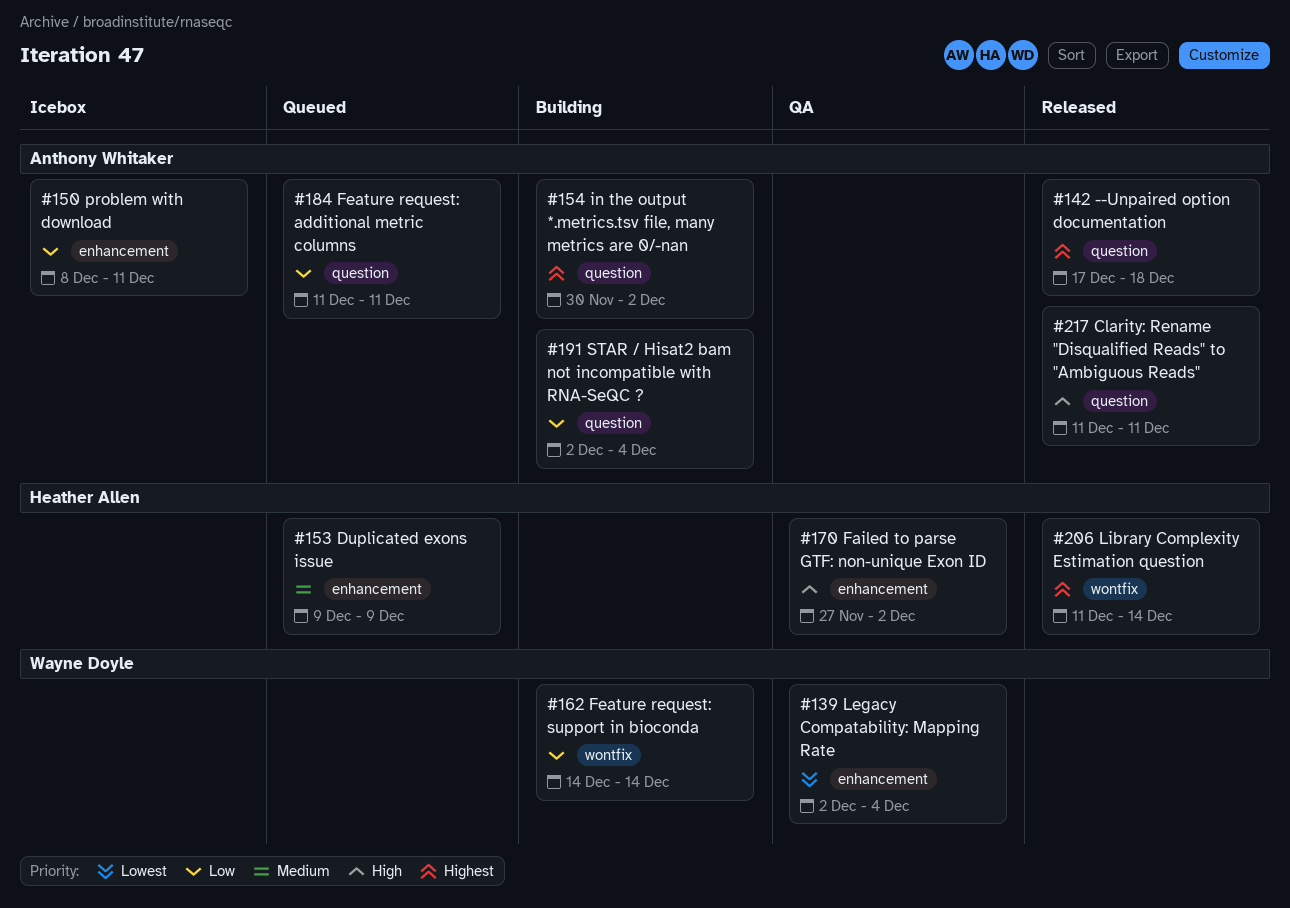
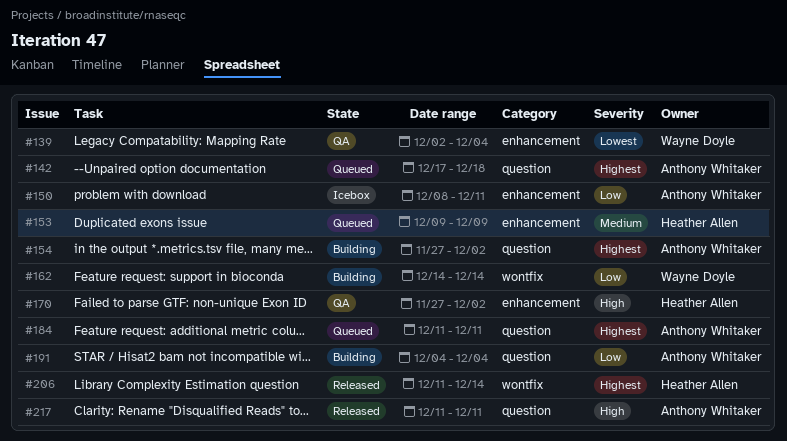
#142, status: Released -> Queued
#154, start: Nov 30 -> Nov 27
#184, priority: Low -> Highest
#191, start: Dec 2 -> Dec 4

